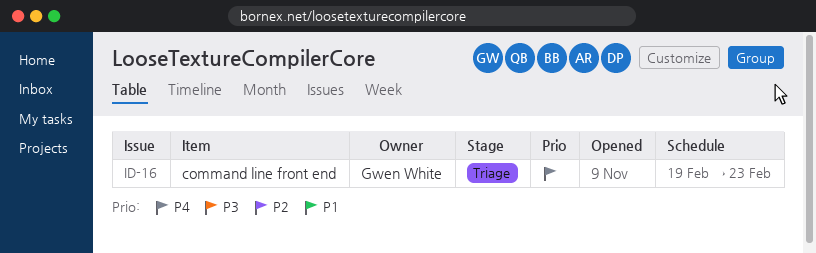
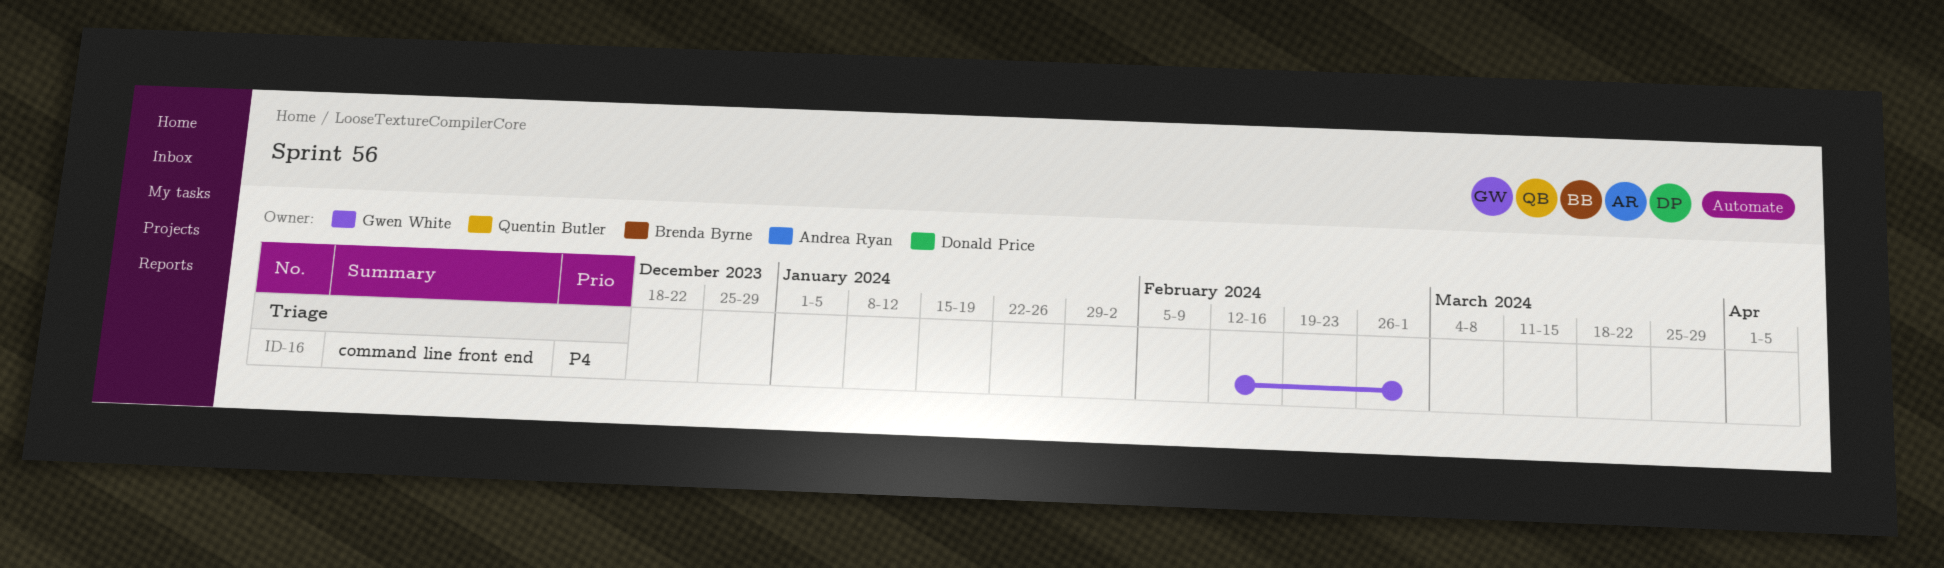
ID-16, start: Feb 19 -> Feb 12
ID-16, due: Feb 23 -> Mar 1

